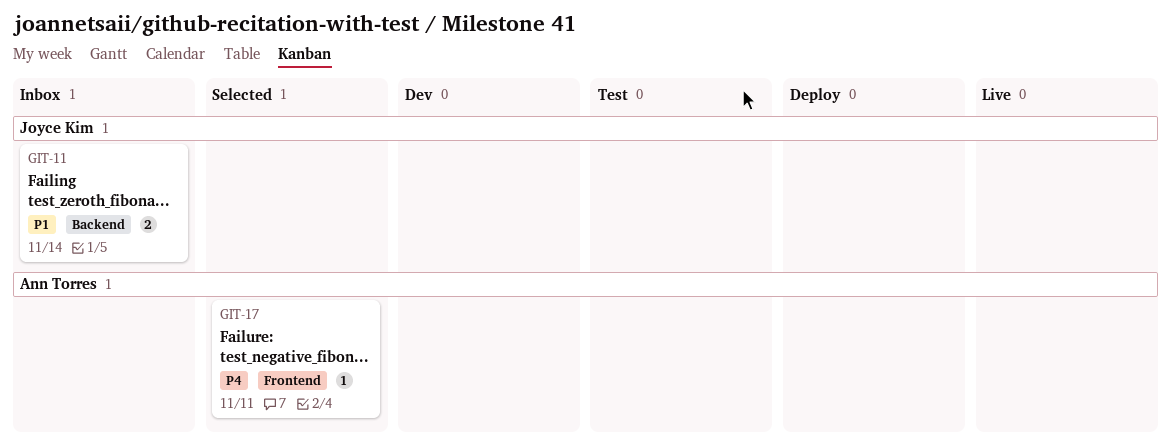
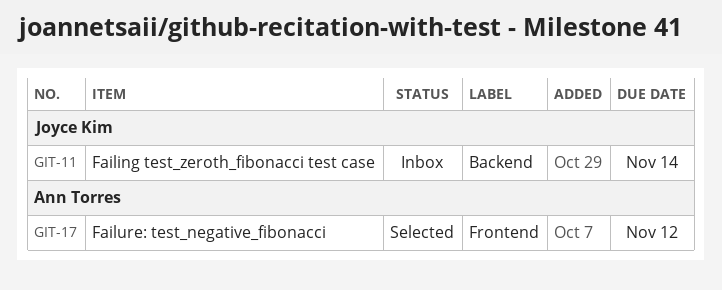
GIT-17, due: Nov 11 -> Nov 12

